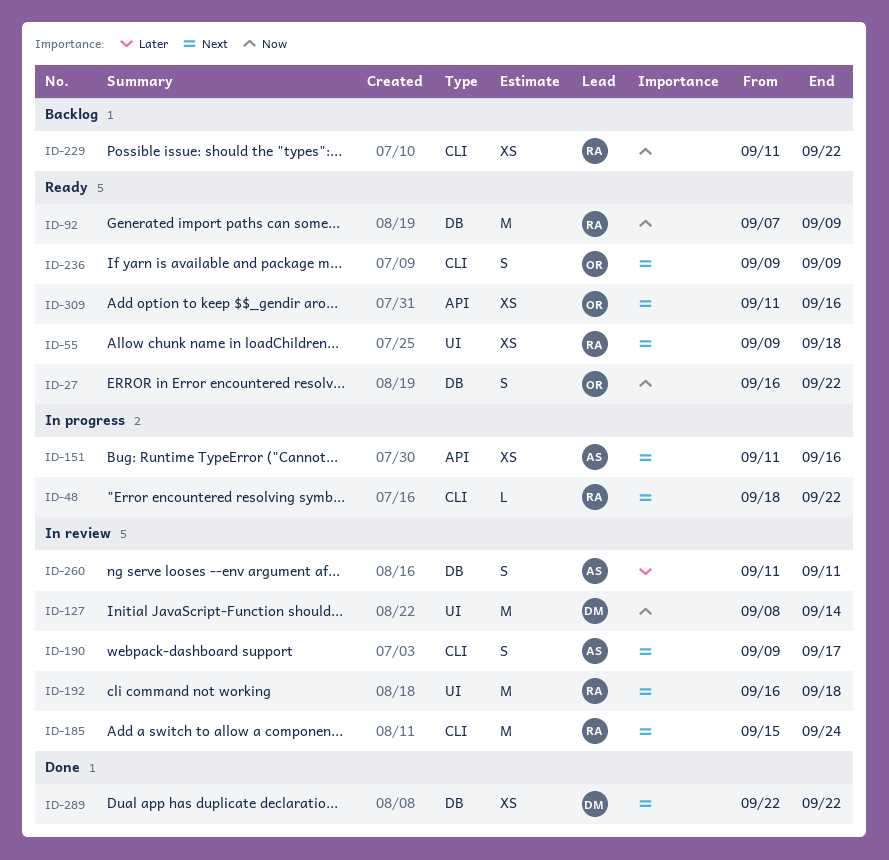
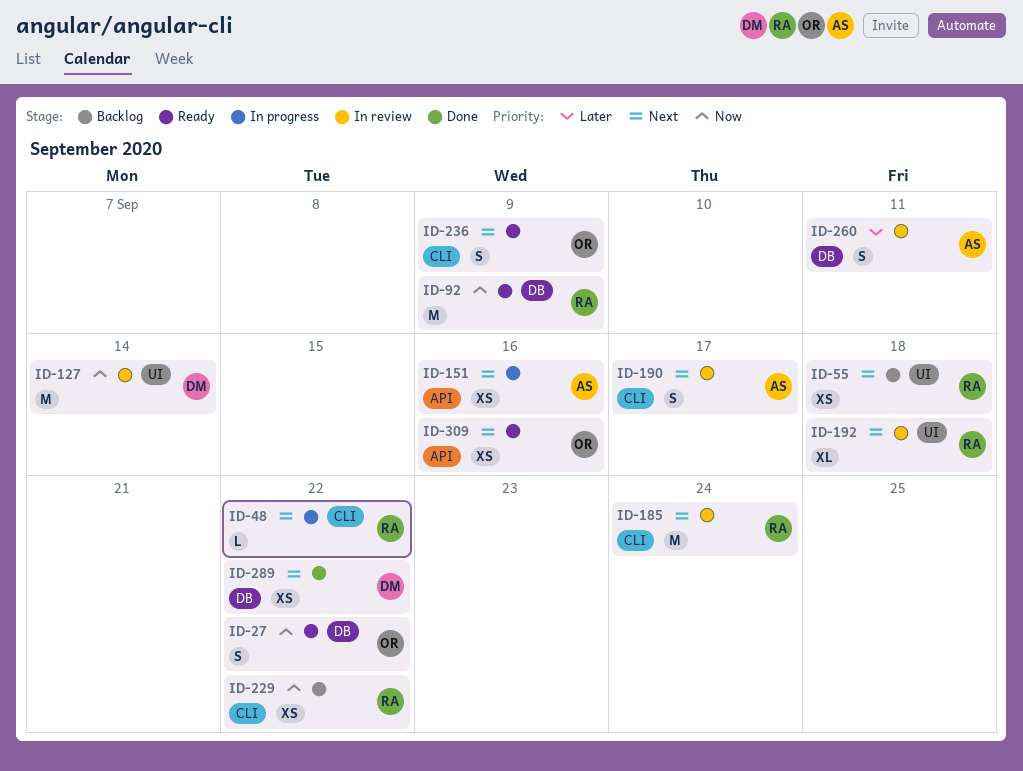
ID-55, status: Ready -> Backlog
ID-192, estimate: M -> XL

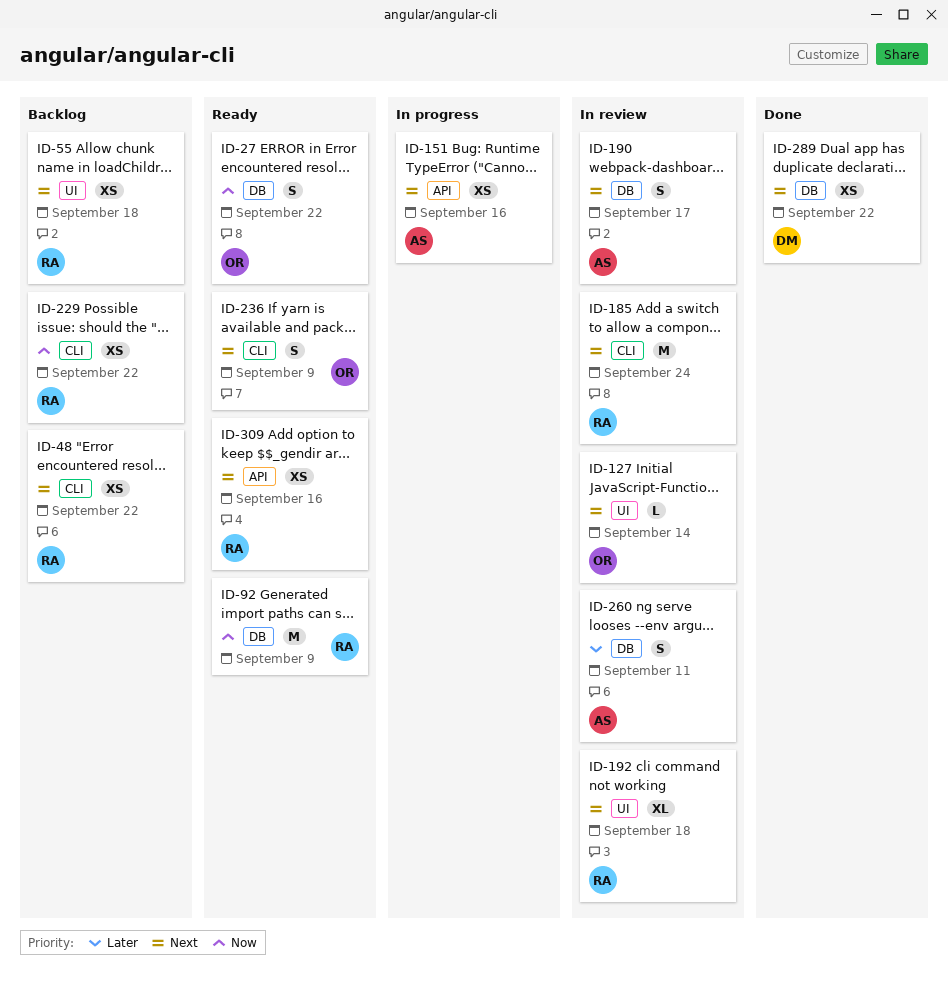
ID-48, status: In progress -> Backlog
ID-48, estimate: L -> XS
ID-127, owner: DM -> OR
ID-127, priority: Now -> Next
ID-127, estimate: M -> L
ID-190, label: CLI -> DB
ID-309, owner: OR -> RA

